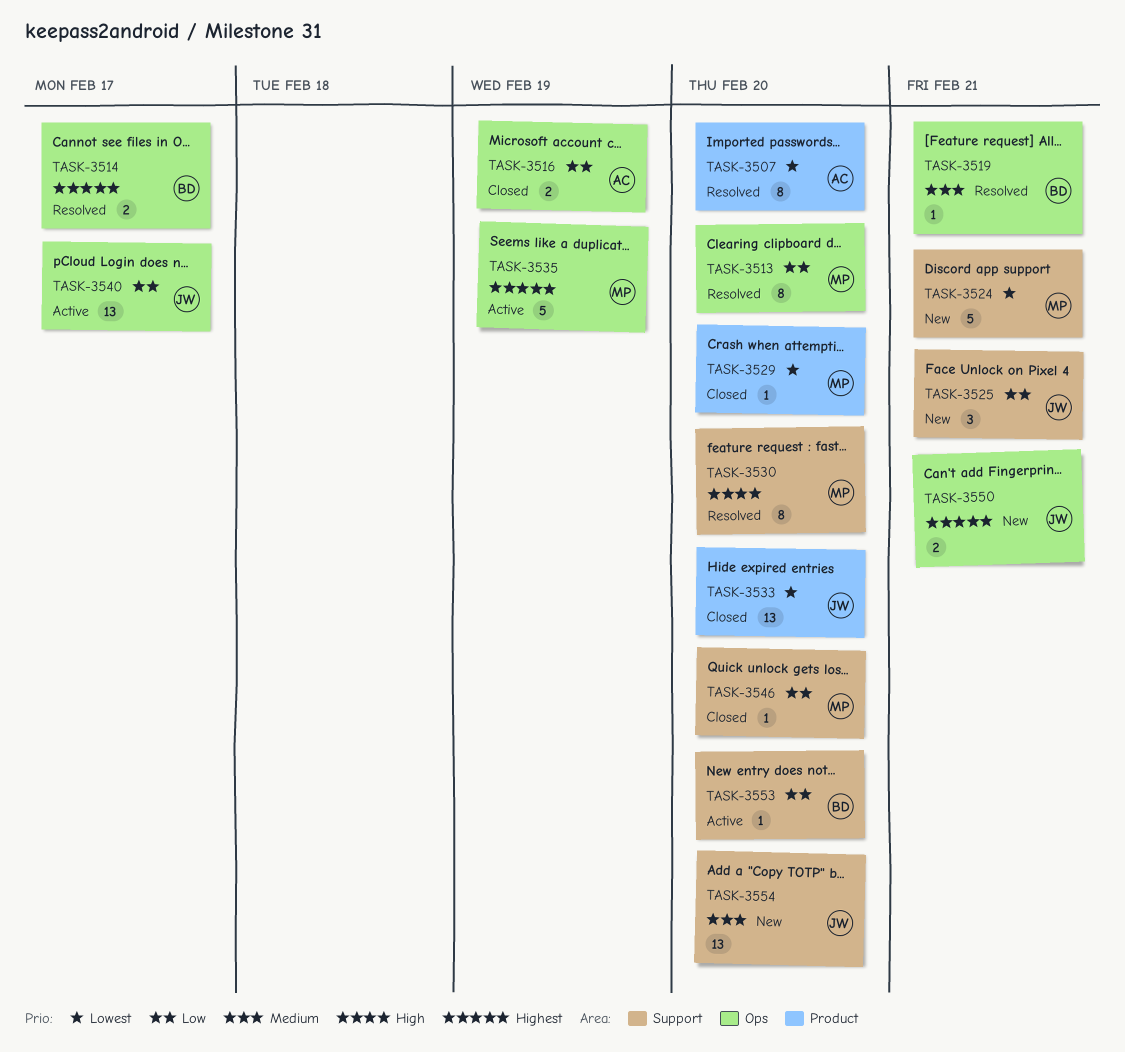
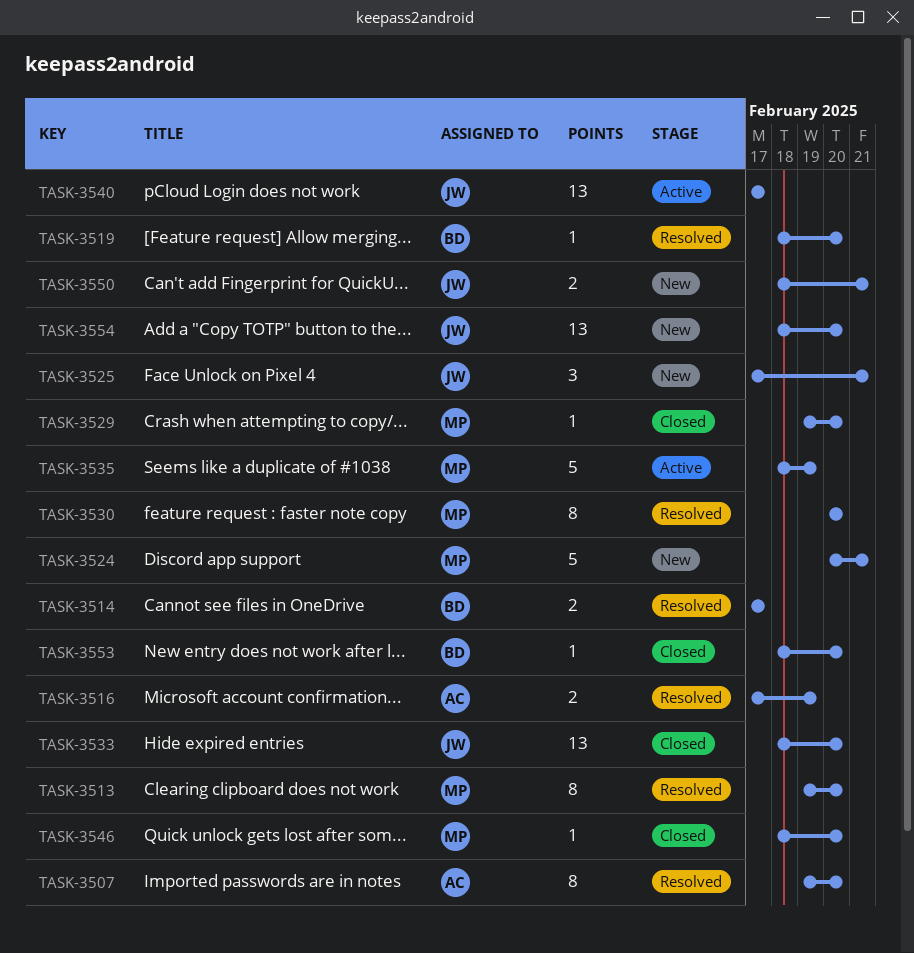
TASK-3516, status: Closed -> Resolved
TASK-3519, due: Feb 21 -> Feb 20
TASK-3553, status: Active -> Closed

